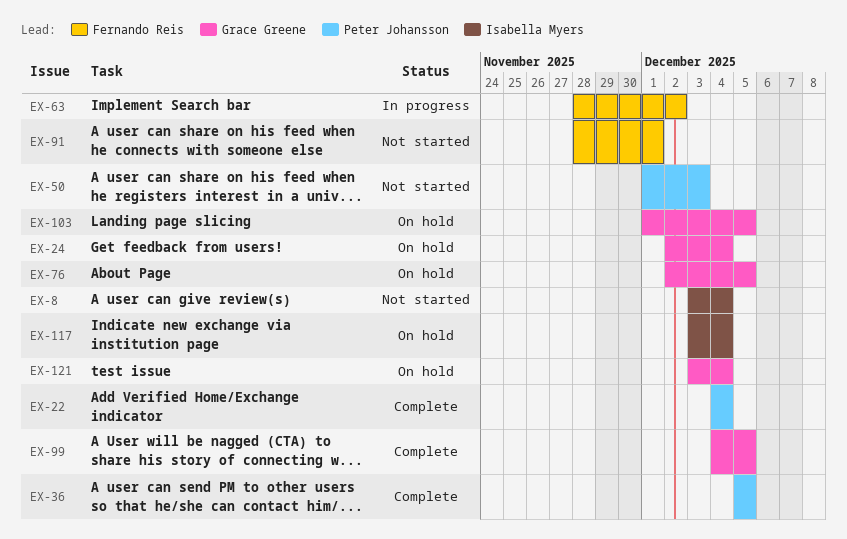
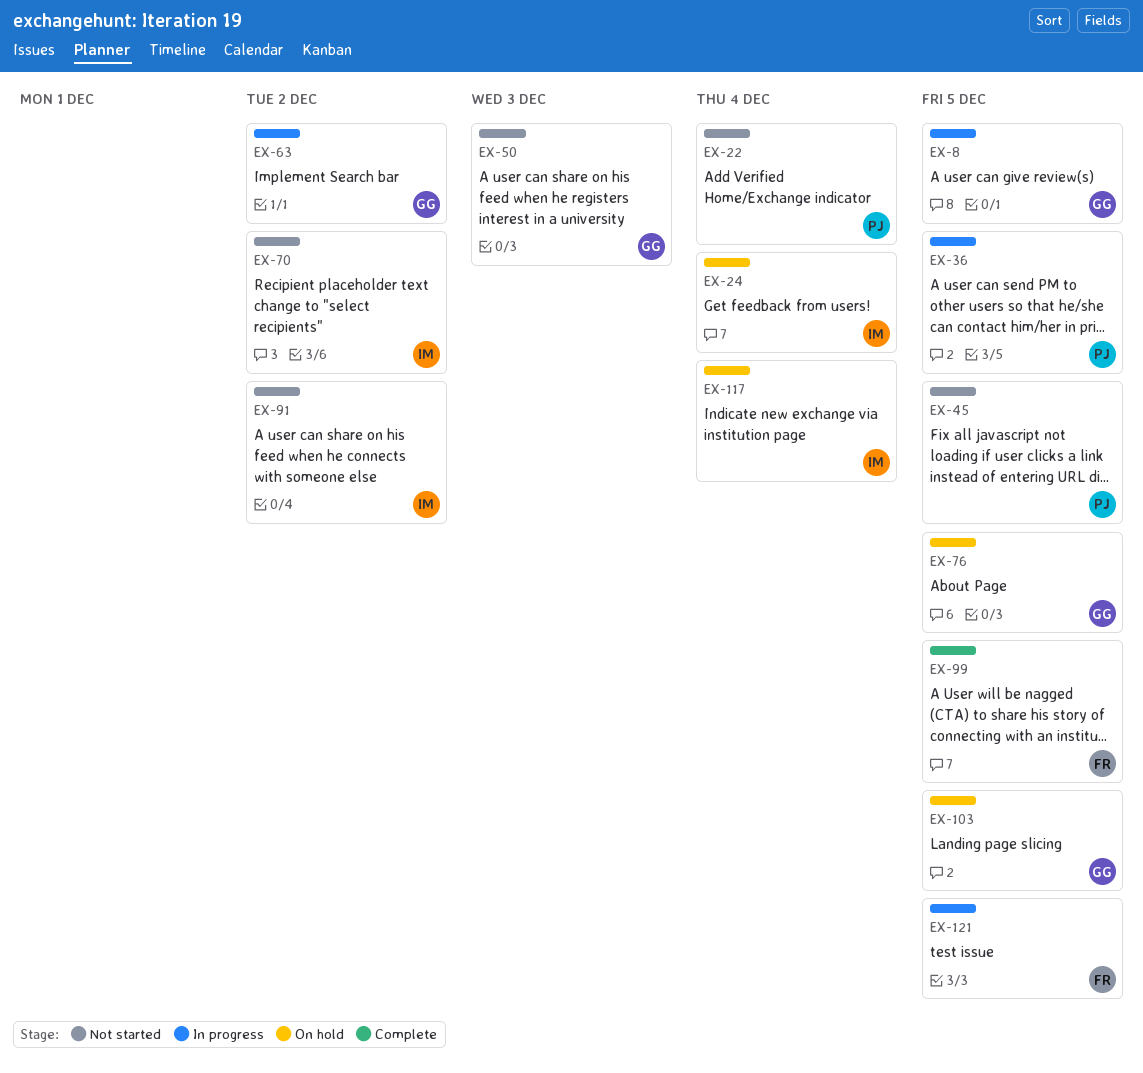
EX-8, status: Not started -> In progress
EX-8, owner: Isabella Myers -> Grace Greene
EX-8, due: Dec 4 -> Dec 5
EX-22, status: Complete -> Not started
EX-24, owner: Grace Greene -> Isabella Myers
EX-36, status: Complete -> In progress
EX-45: none -> present
EX-50, owner: Peter Johansson -> Grace Greene
EX-63, owner: Fernando Reis -> Grace Greene
EX-70: none -> present
EX-91, owner: Fernando Reis -> Isabella Myers
EX-91, due: Dec 1 -> Dec 2
EX-99, owner: Grace Greene -> Fernando Reis
EX-121, status: On hold -> In progress
EX-121, owner: Grace Greene -> Fernando Reis
EX-121, due: Dec 4 -> Dec 5

